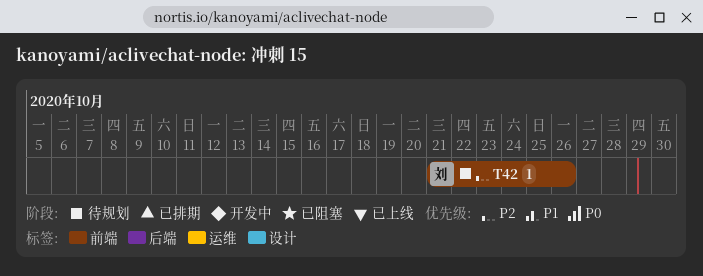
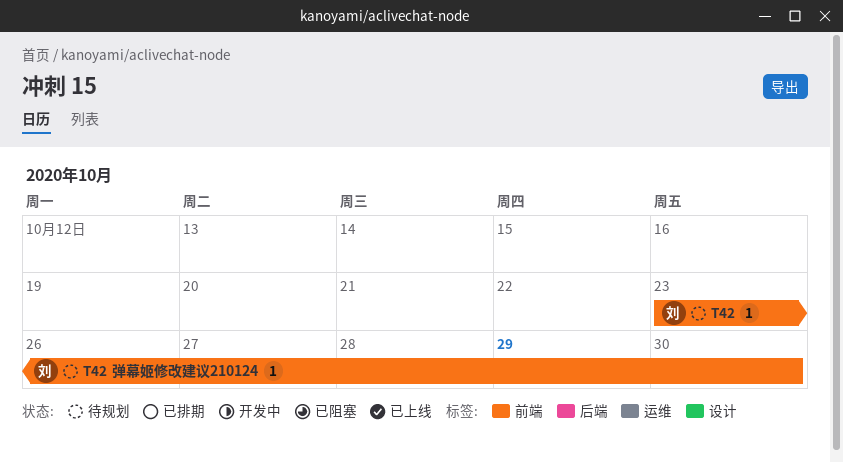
T42, start: Oct 21 -> Oct 23
T42, due: Oct 26 -> Oct 30

